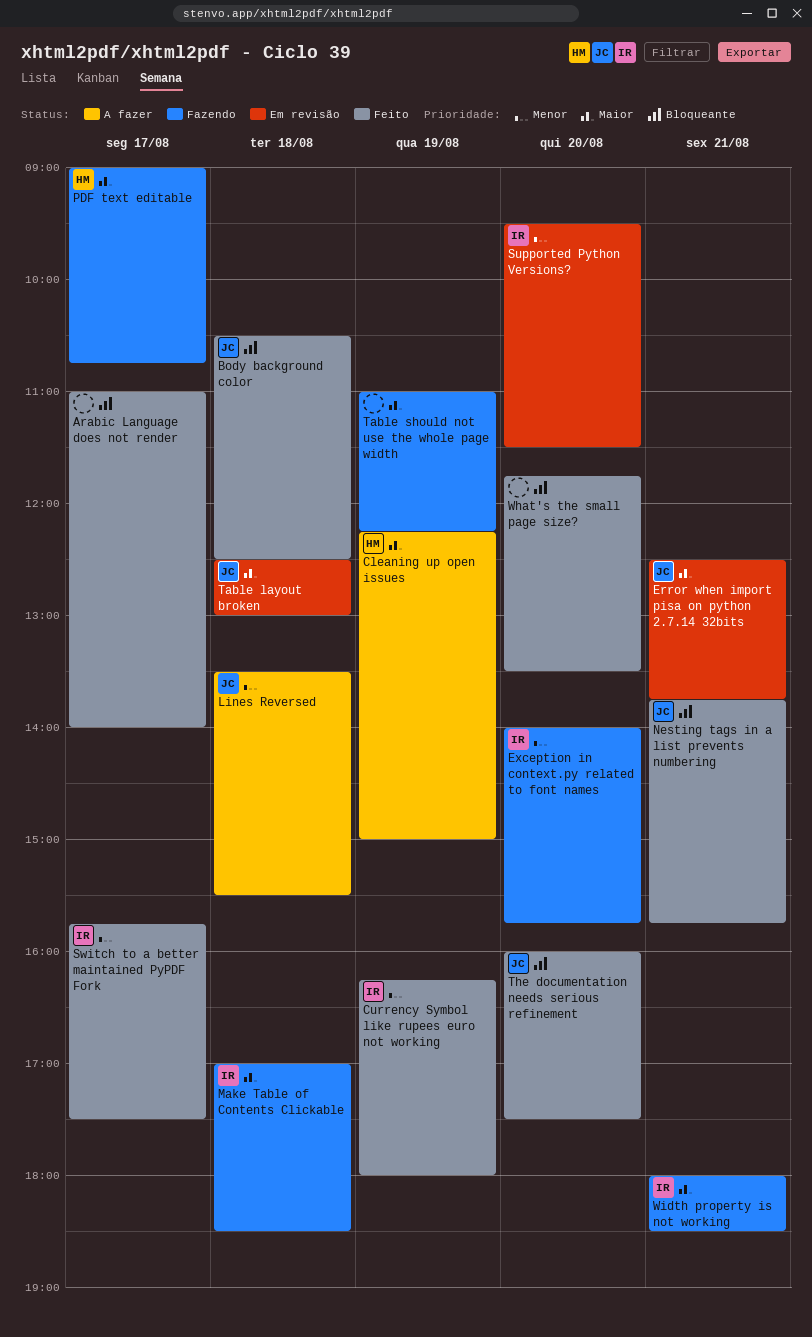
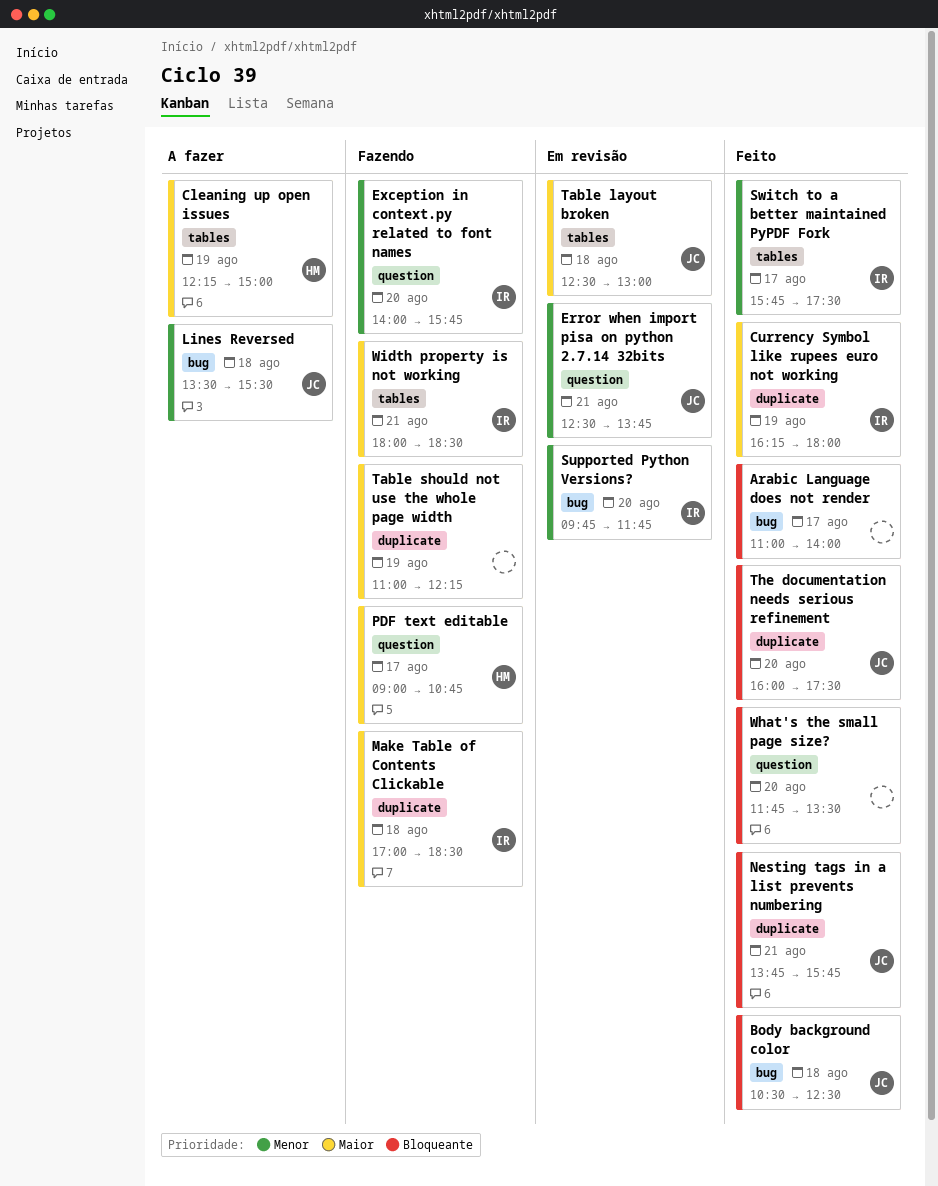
Currency Symbol like rupees euro not working, priority: Menor -> Maior
Error when import pisa on python 2.7.14 32bits, priority: Maior -> Menor
Supported Python Versions?, begins: 09:30 -> 09:45
Supported Python Versions?, ends: 11:30 -> 11:45

